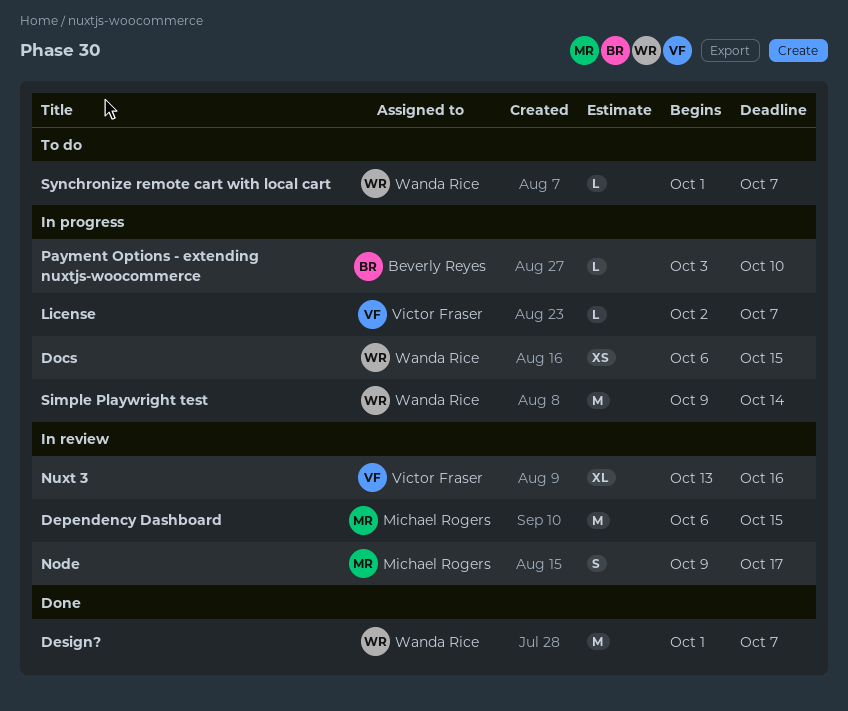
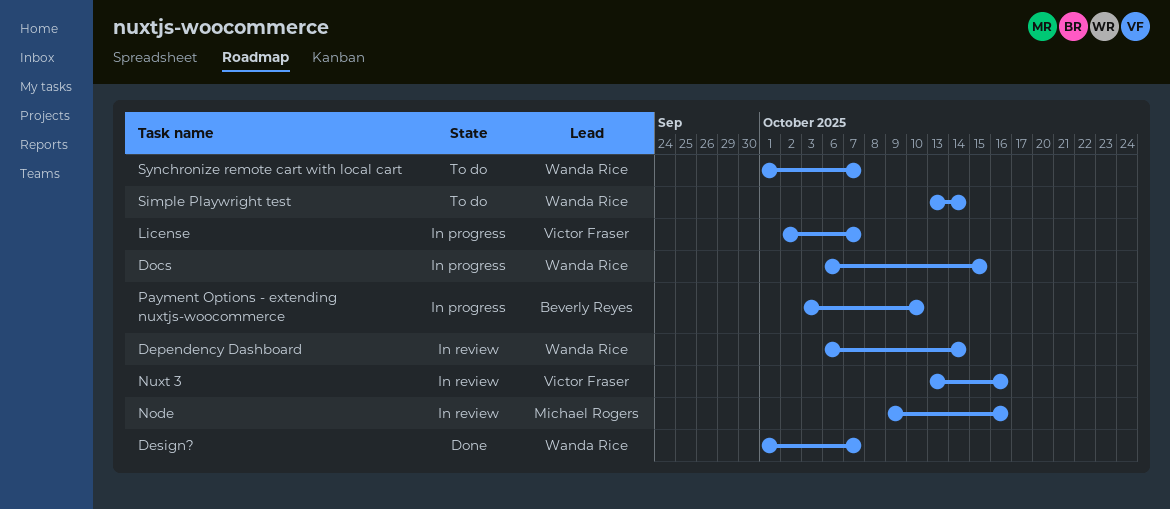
Dependency Dashboard, owner: Michael Rogers -> Wanda Rice
Dependency Dashboard, due: Oct 15 -> Oct 14
Node, due: Oct 17 -> Oct 16
Simple Playwright test, status: In progress -> To do
Simple Playwright test, start: Oct 9 -> Oct 13

